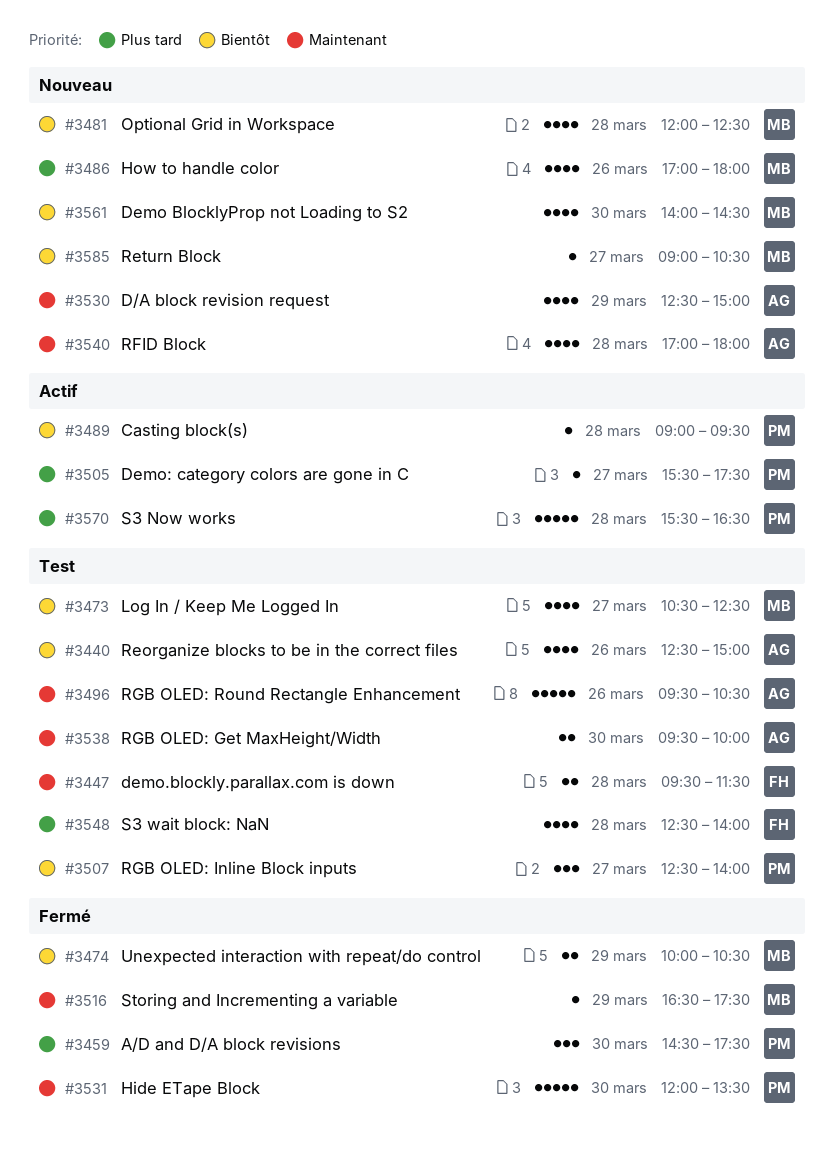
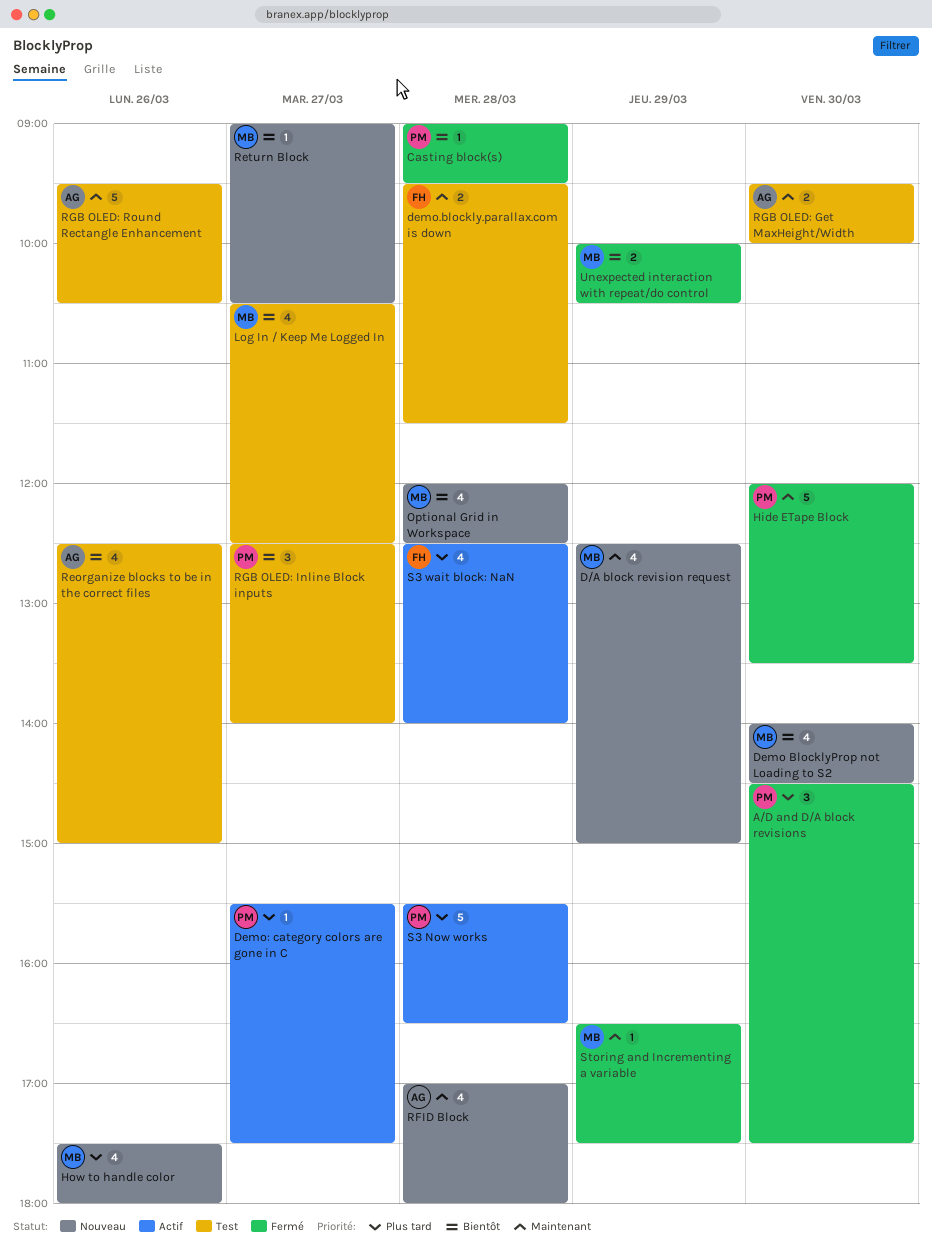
Casting block(s), status: Actif -> Fermé
D/A block revision request, owner: AG -> MB
How to handle color, begins: 17:00 -> 17:30
S3 wait block: NaN, status: Test -> Actif

